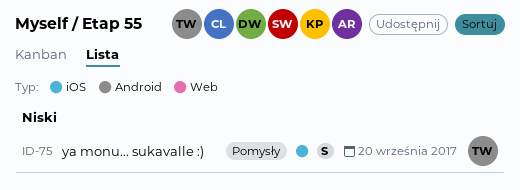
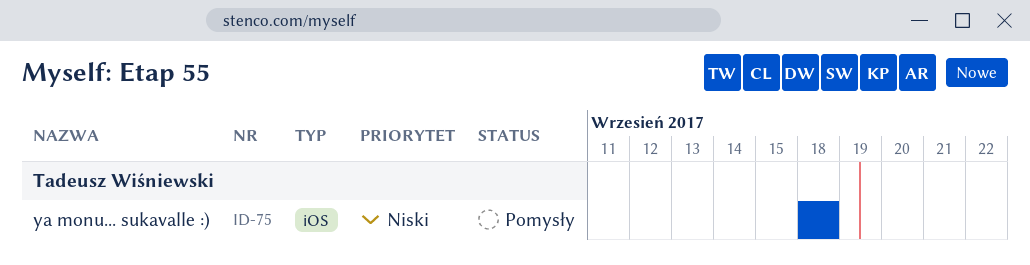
ID-75, due: Sep 20 -> Sep 18

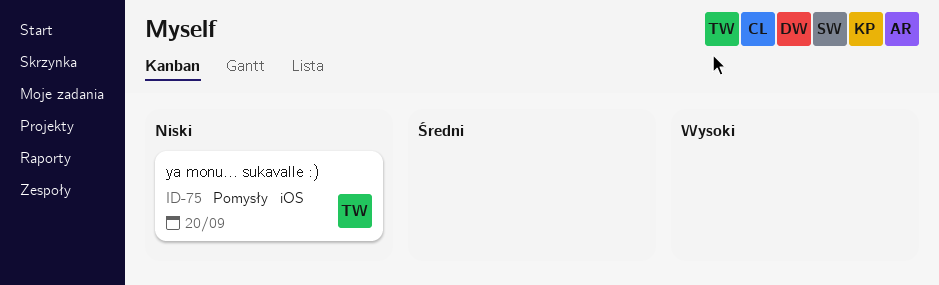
ID-75, due: Sep 18 -> Sep 20

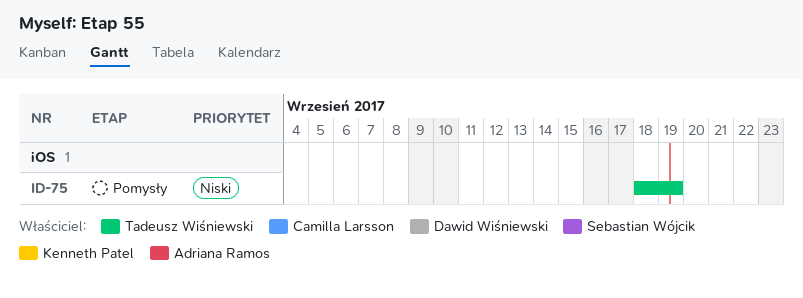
ID-75, due: Sep 20 -> Sep 19

